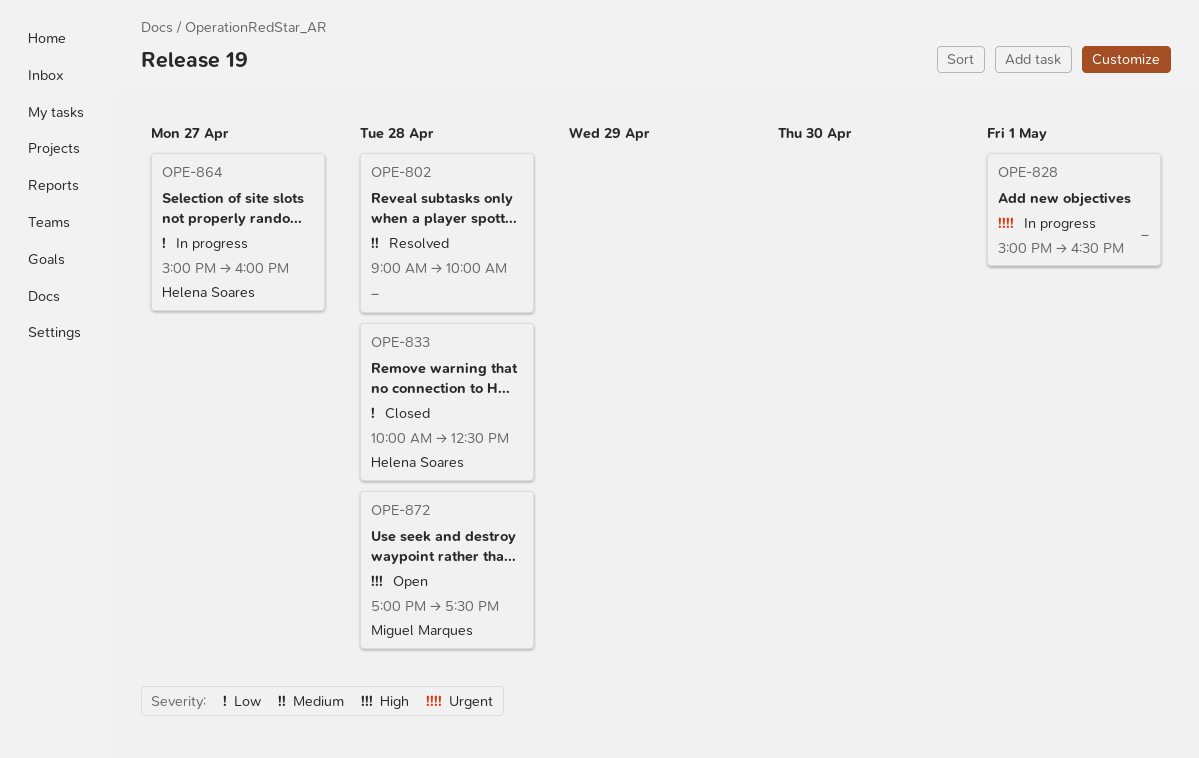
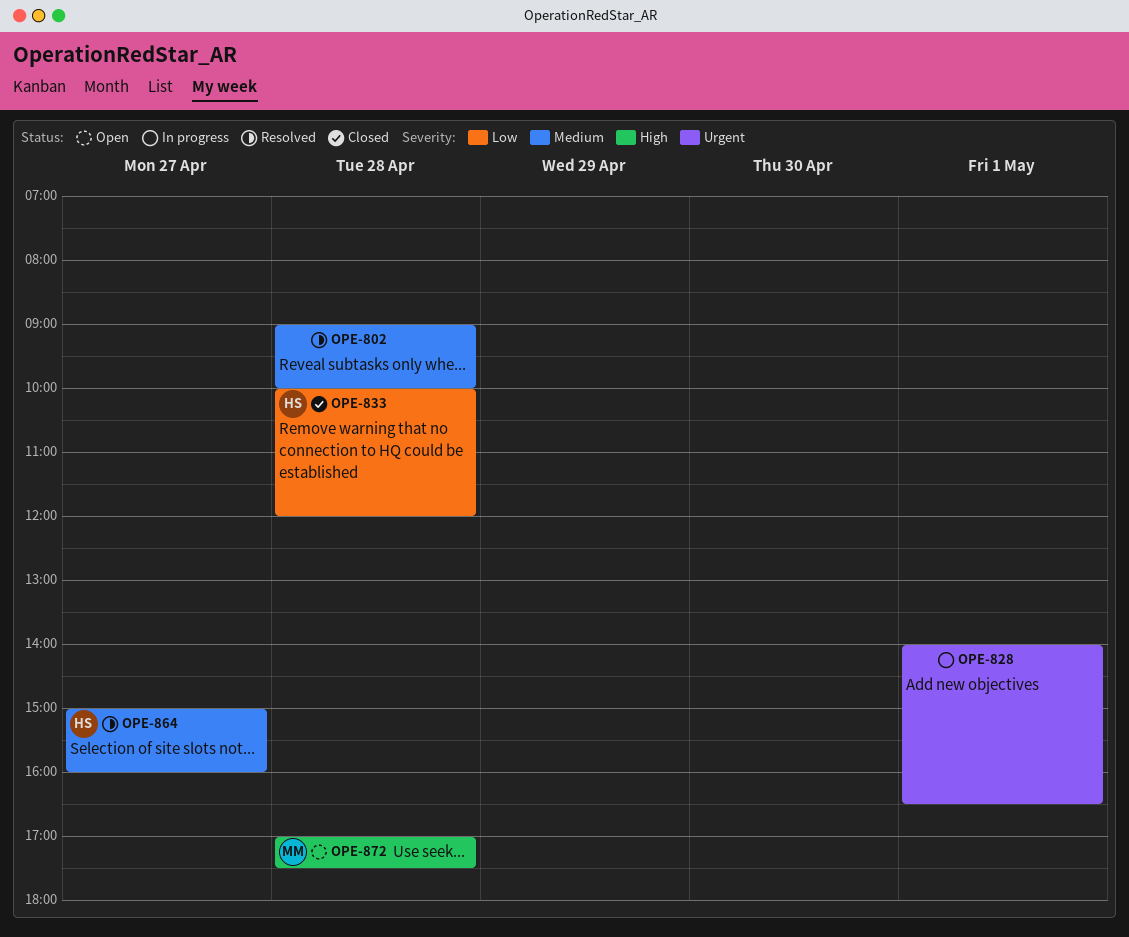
OPE-828, begins: 15:00 -> 14:00
OPE-833, ends: 12:30 -> 12:00
OPE-864, status: In progress -> Resolved
OPE-864, priority: Low -> Medium

